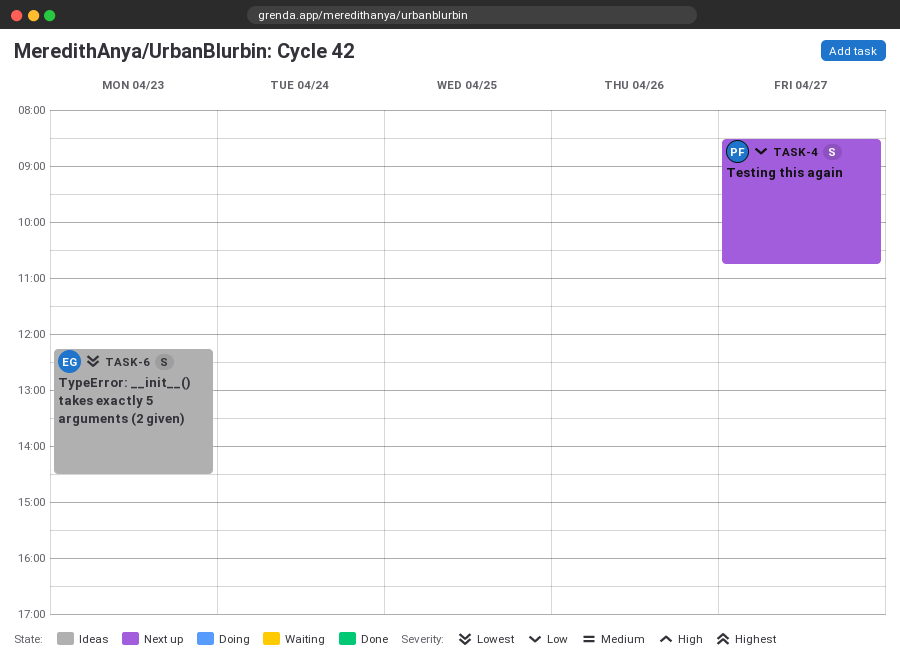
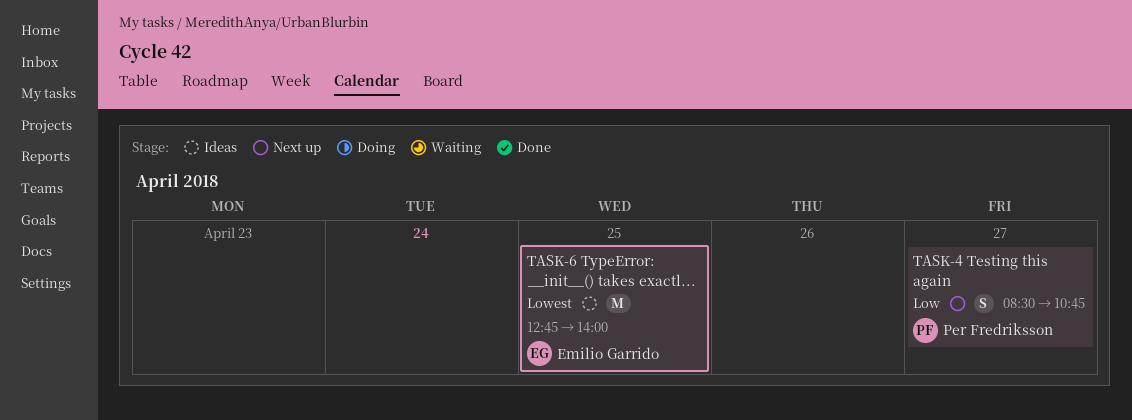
TASK-6, estimate: S -> M
TASK-6, day: Apr 23 -> Apr 25
TASK-6, begins: 12:15 -> 12:45
TASK-6, ends: 14:30 -> 14:00

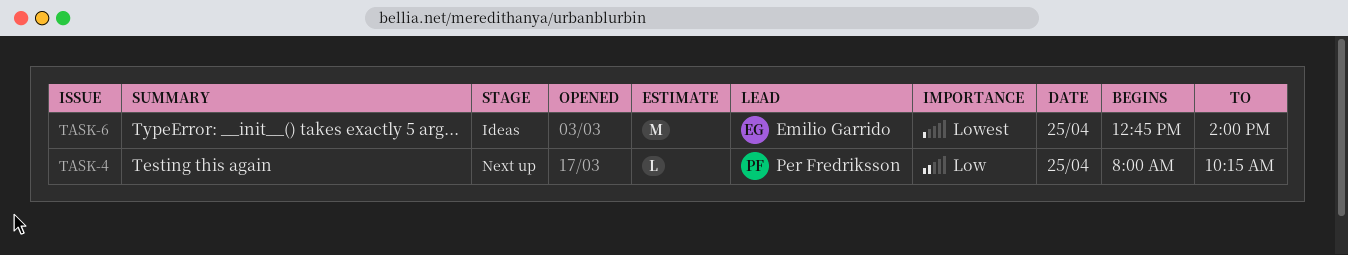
TASK-4, estimate: S -> L
TASK-4, day: Apr 27 -> Apr 25
TASK-4, begins: 08:30 -> 08:00
TASK-4, ends: 10:45 -> 10:15

